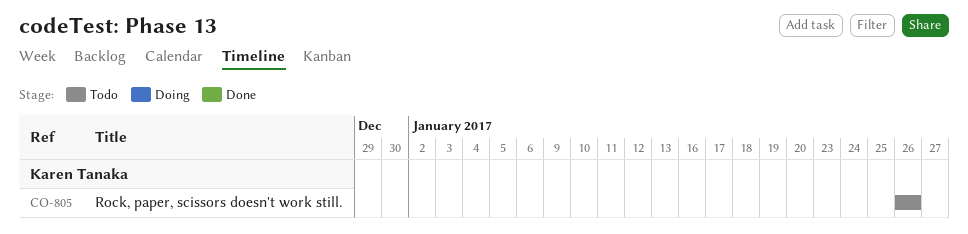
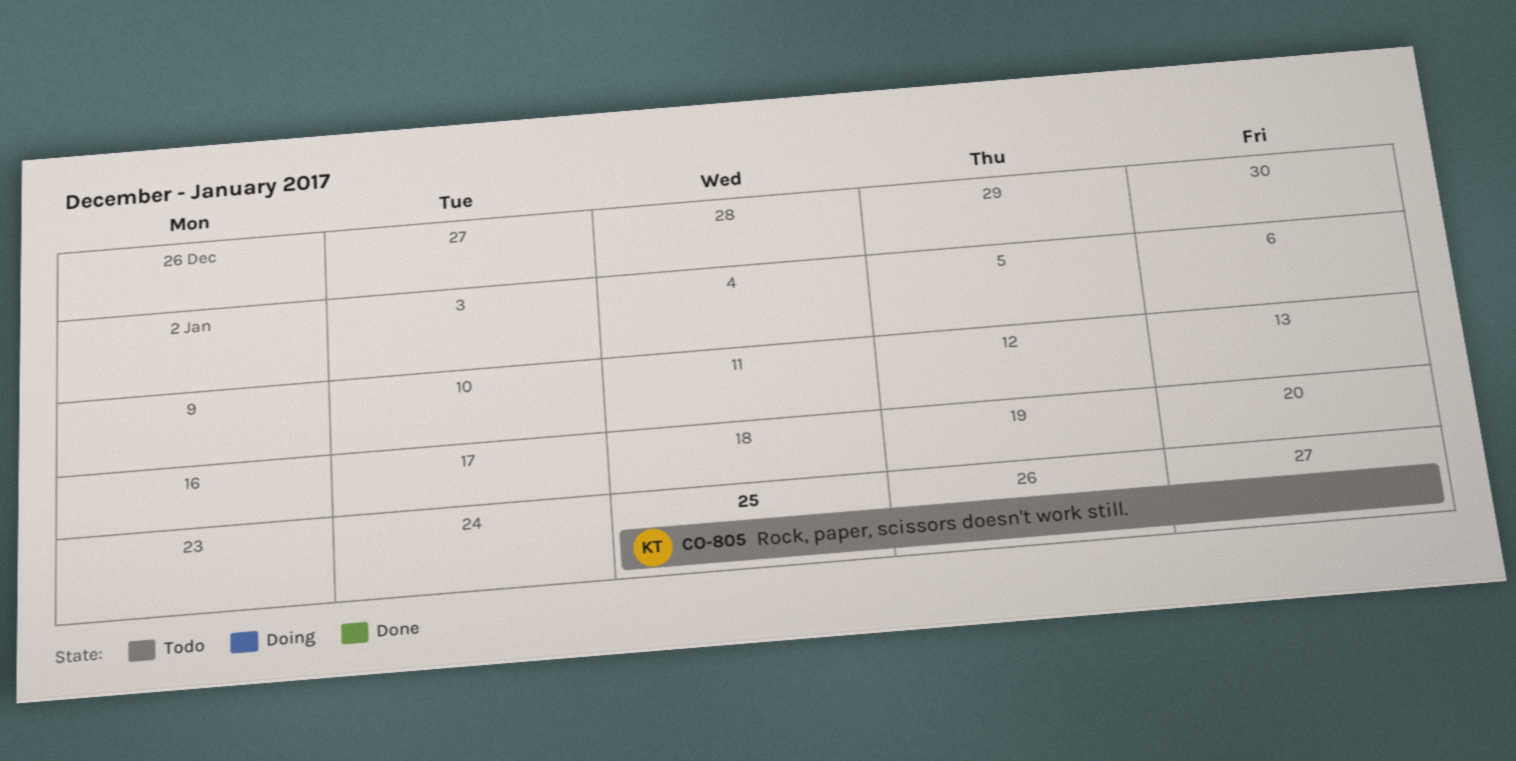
CO-805, start: Jan 26 -> Jan 25
CO-805, due: Jan 26 -> Jan 27

